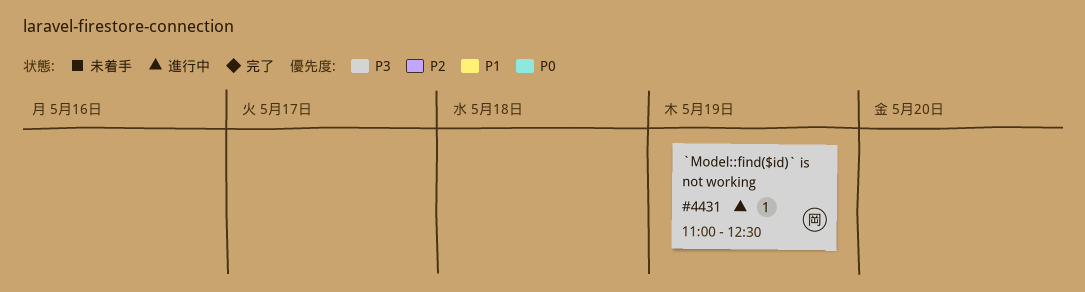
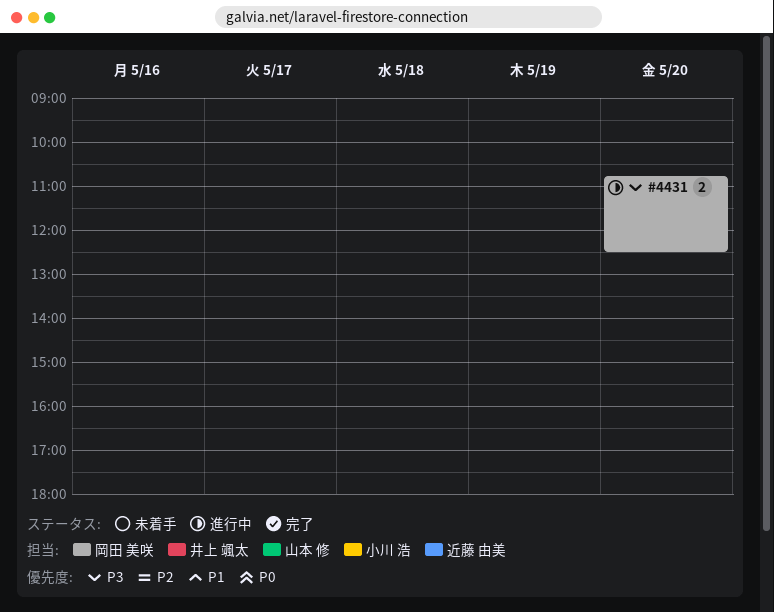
#4431, estimate: 1 -> 2
#4431, day: May 19 -> May 20
#4431, begins: 11:00 -> 10:45

